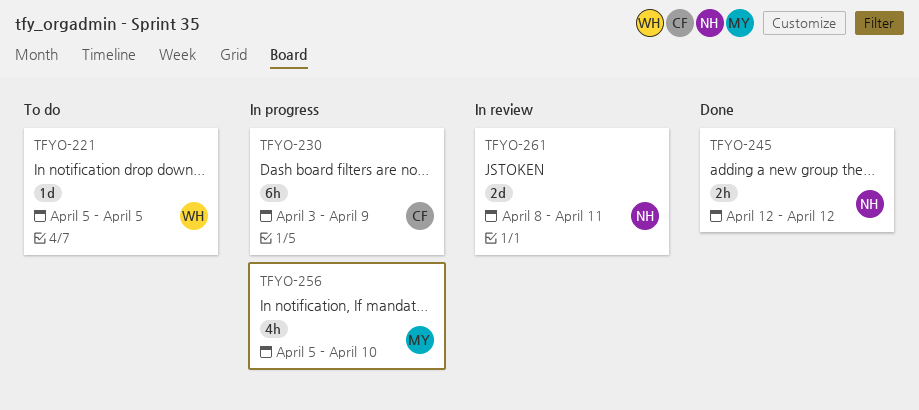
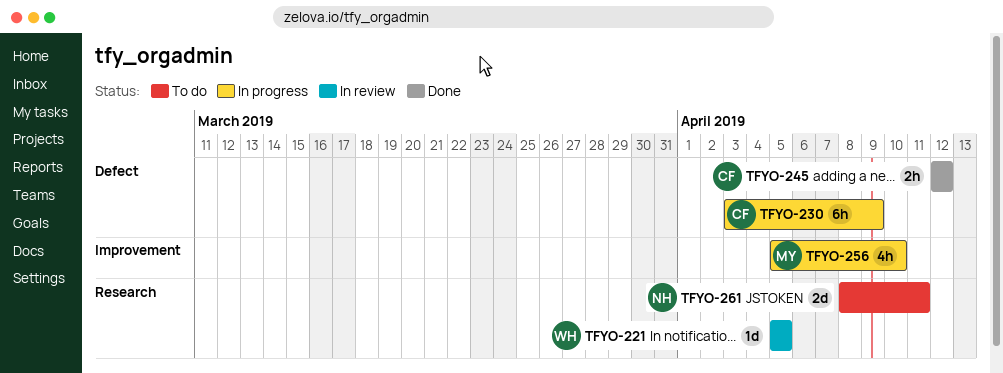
TFYO-221, status: To do -> In review
TFYO-245, owner: NH -> CF
TFYO-261, status: In review -> To do

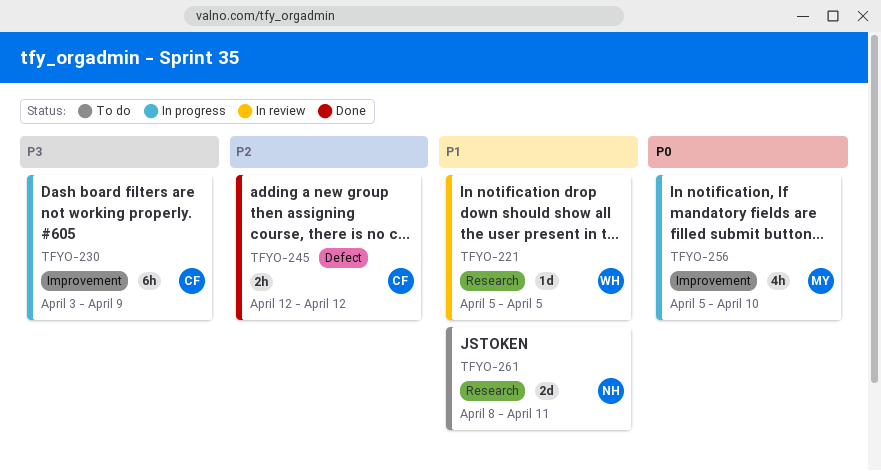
TFYO-230, label: Defect -> Improvement

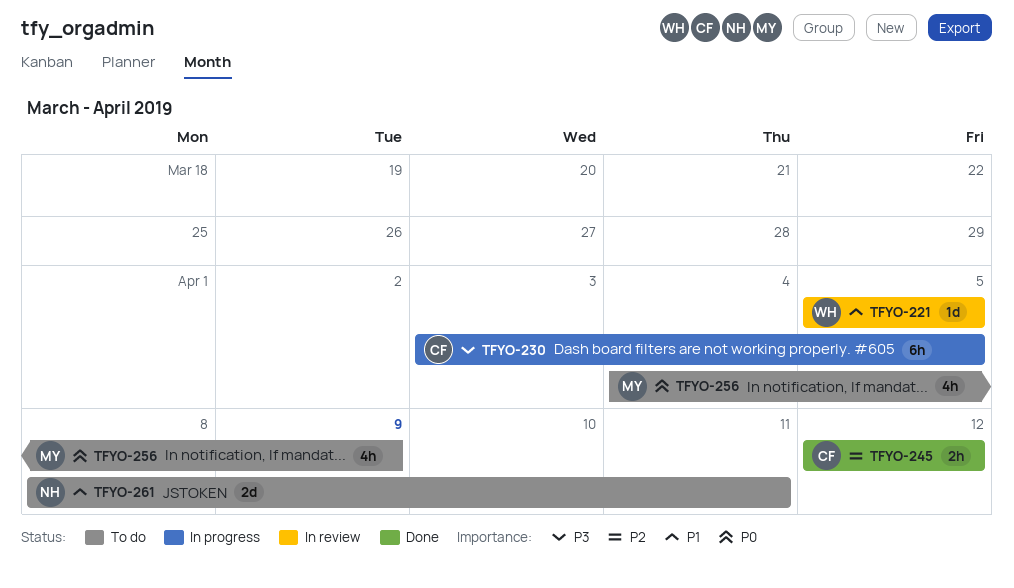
TFYO-230, due: Apr 9 -> Apr 5
TFYO-256, status: In progress -> To do
TFYO-256, start: Apr 5 -> Apr 4
TFYO-256, due: Apr 10 -> Apr 9

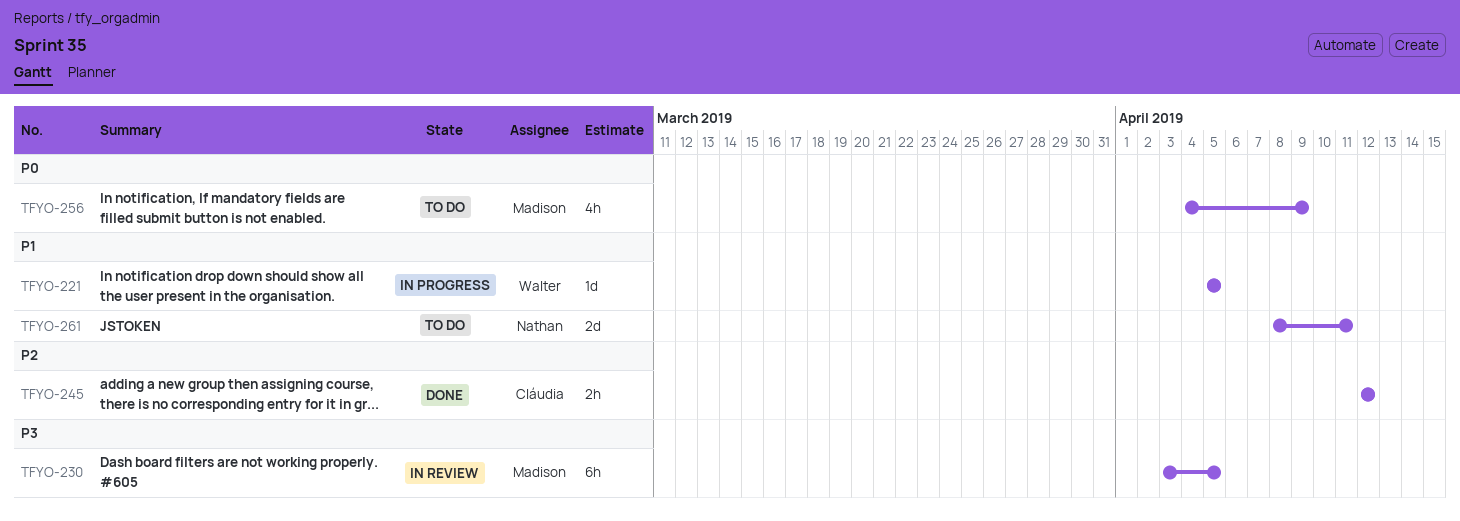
TFYO-221, status: In review -> In progress
TFYO-230, status: In progress -> In review
TFYO-230, owner: Cláudia -> Madison

